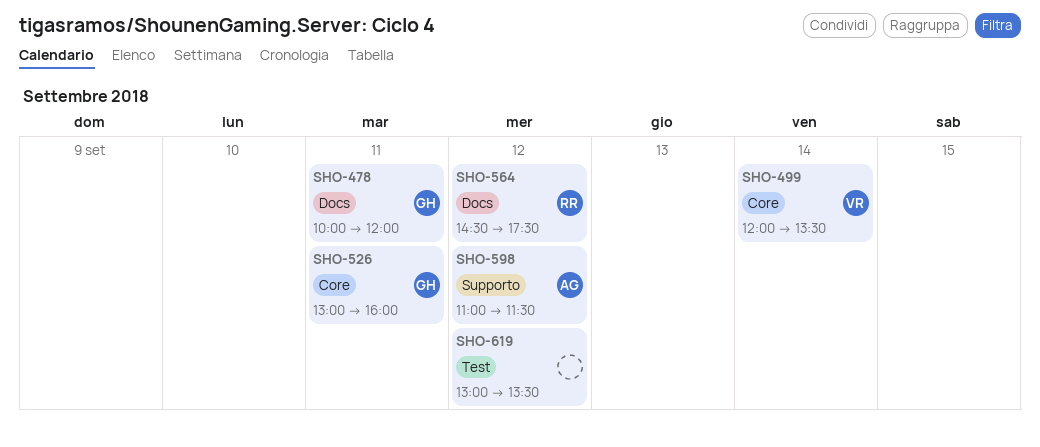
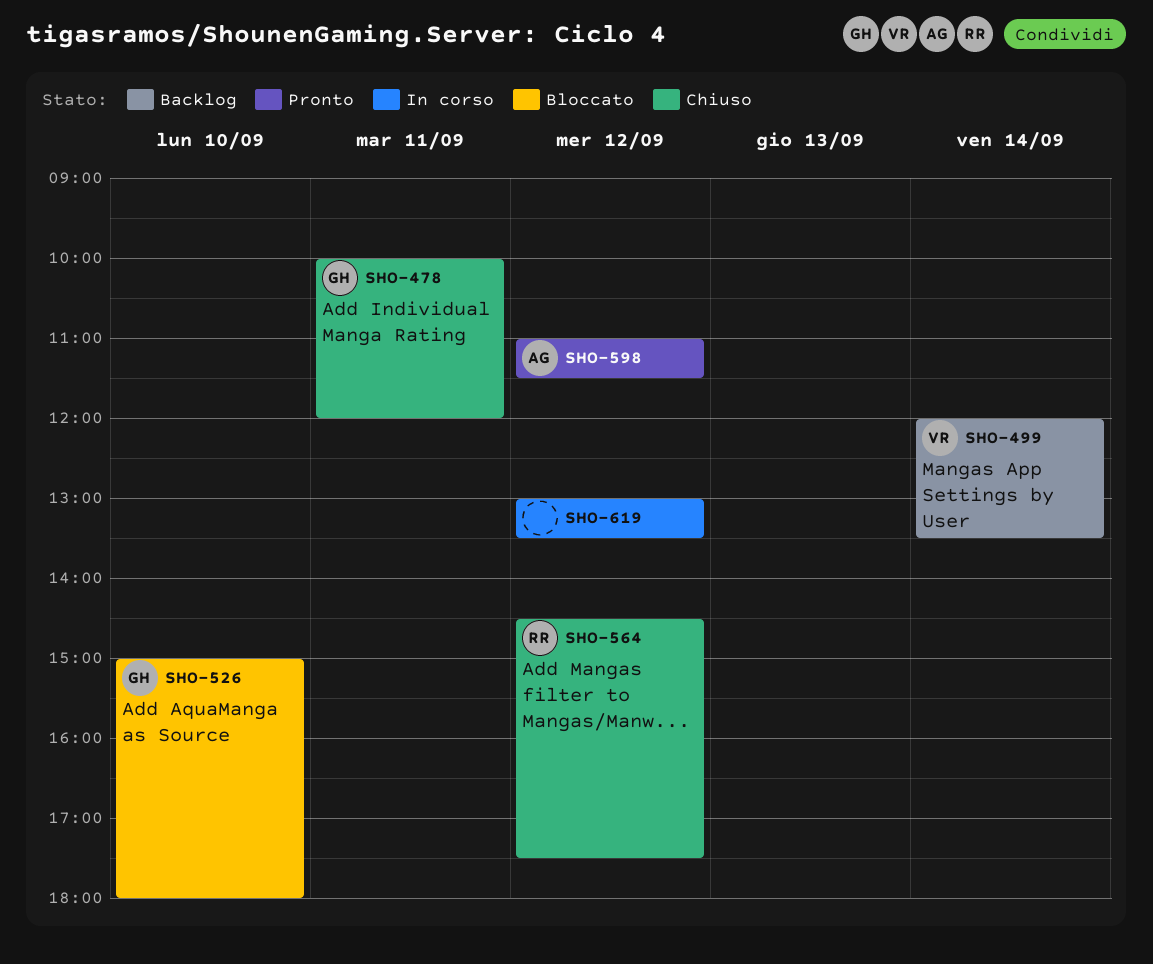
SHO-526, day: Sep 11 -> Sep 10
SHO-526, begins: 13:00 -> 15:00
SHO-526, ends: 16:00 -> 18:00

